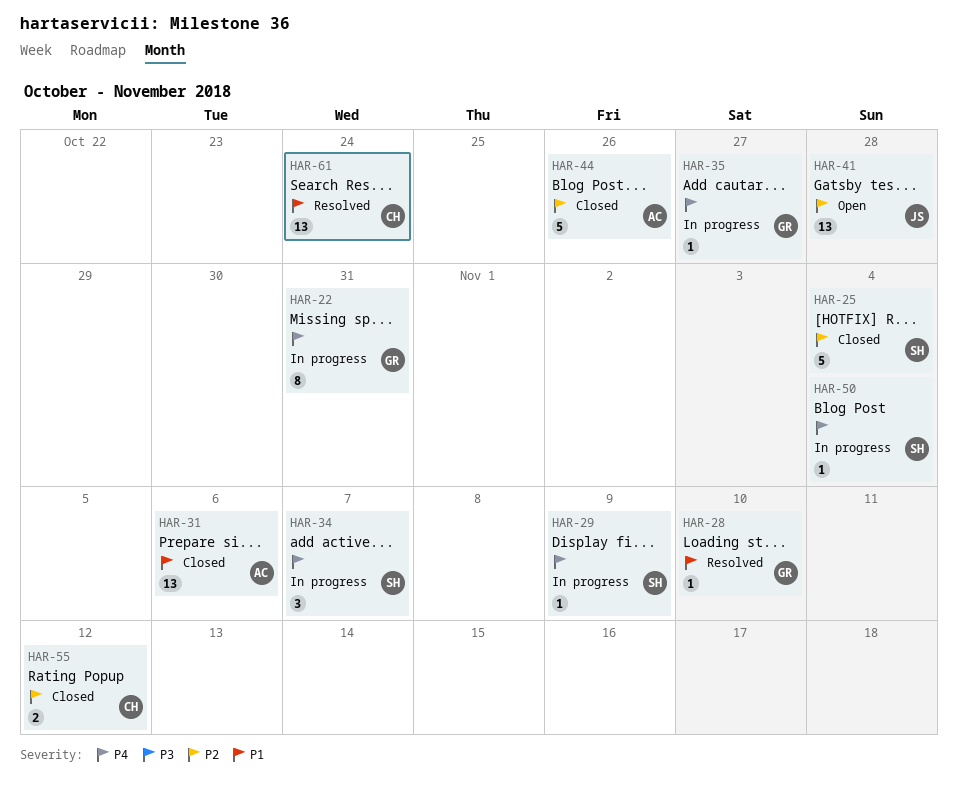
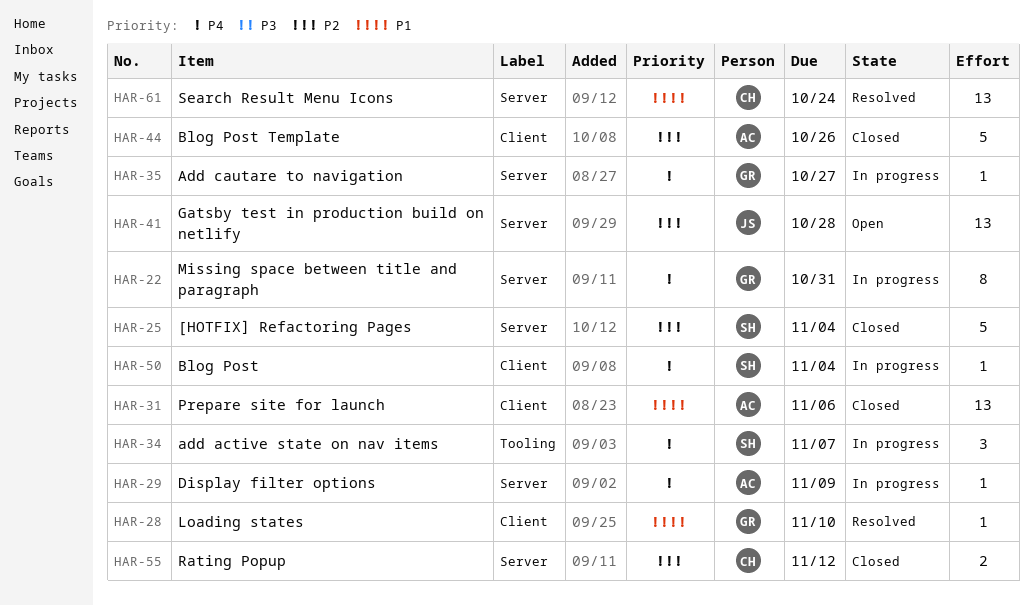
HAR-29, owner: SH -> AC

